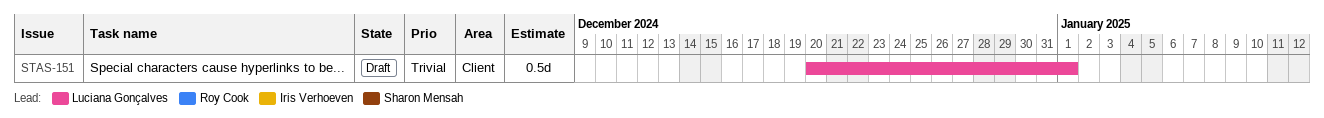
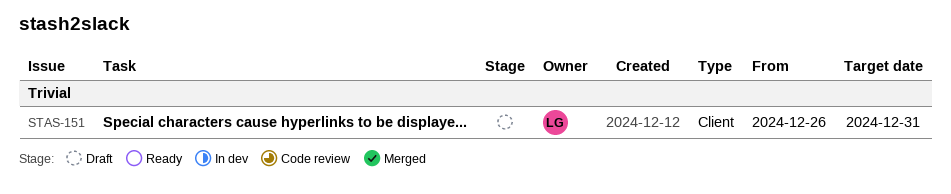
STAS-151, start: Dec 20 -> Dec 26
STAS-151, due: Jan 1 -> Dec 31

